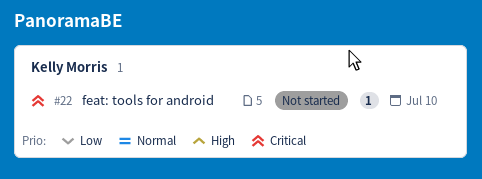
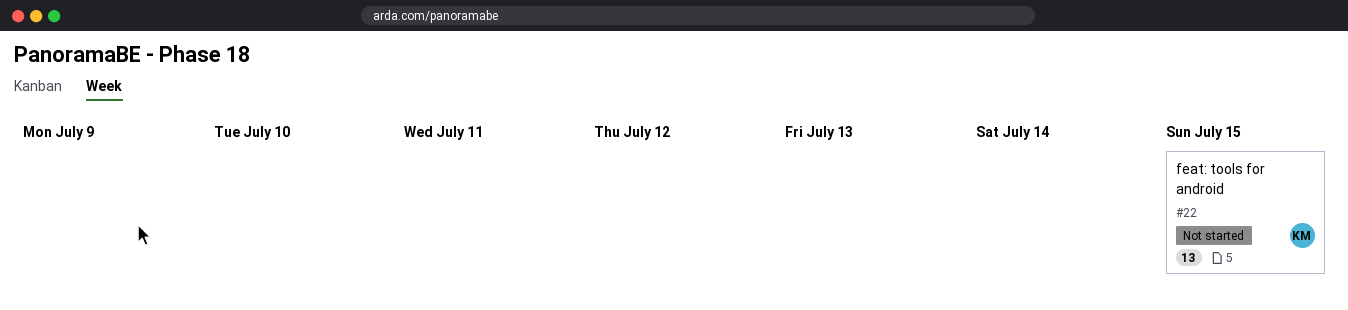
#22, estimate: 1 -> 13
#22, due: Jul 10 -> Jul 15

